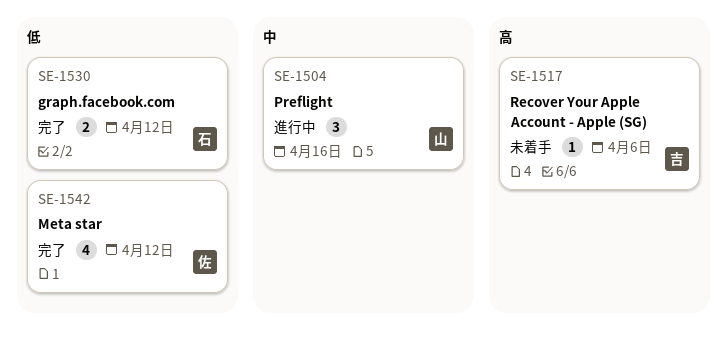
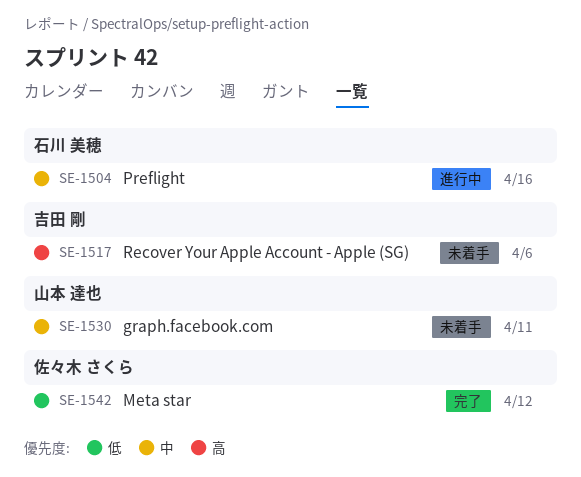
SE-1504, owner: 山本 達也 -> 石川 美穂
SE-1530, status: 完了 -> 未着手
SE-1530, owner: 石川 美穂 -> 山本 達也
SE-1530, priority: 低 -> 中
SE-1530, due: Apr 12 -> Apr 11

